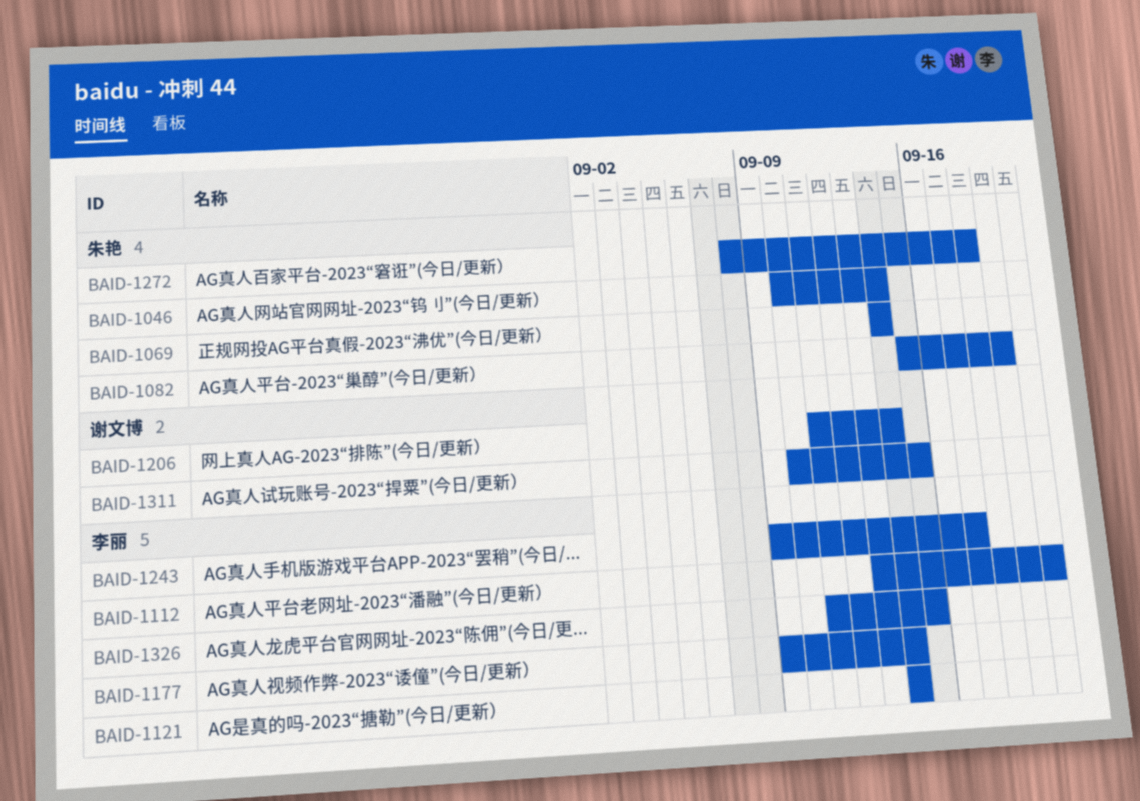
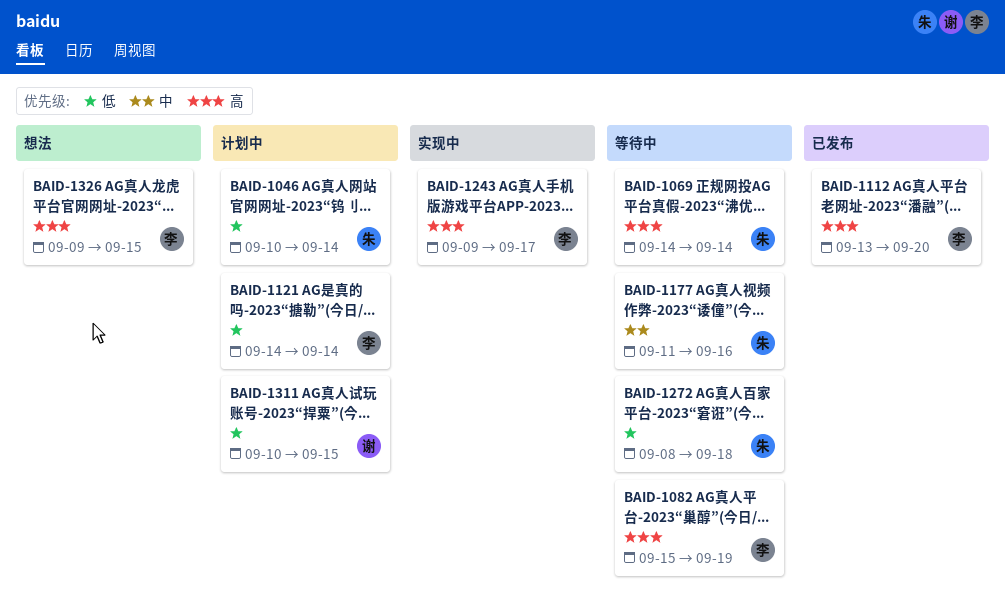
BAID-1082, owner: 朱艳 -> 李丽
BAID-1177, owner: 李丽 -> 朱艳
BAID-1177, start: Sep 9 -> Sep 11
BAID-1177, due: Sep 14 -> Sep 16
BAID-1206: present -> none
BAID-1326, start: Sep 11 -> Sep 9

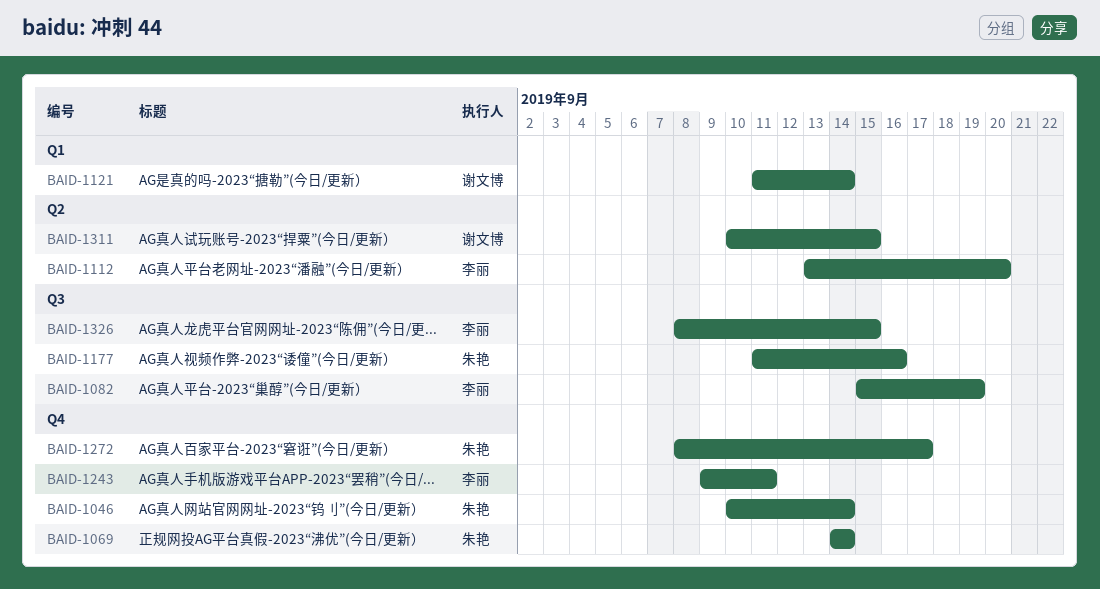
BAID-1121, owner: 李丽 -> 谢文博
BAID-1121, start: Sep 14 -> Sep 11
BAID-1243, due: Sep 17 -> Sep 11
BAID-1272, due: Sep 18 -> Sep 17
BAID-1326, start: Sep 9 -> Sep 8

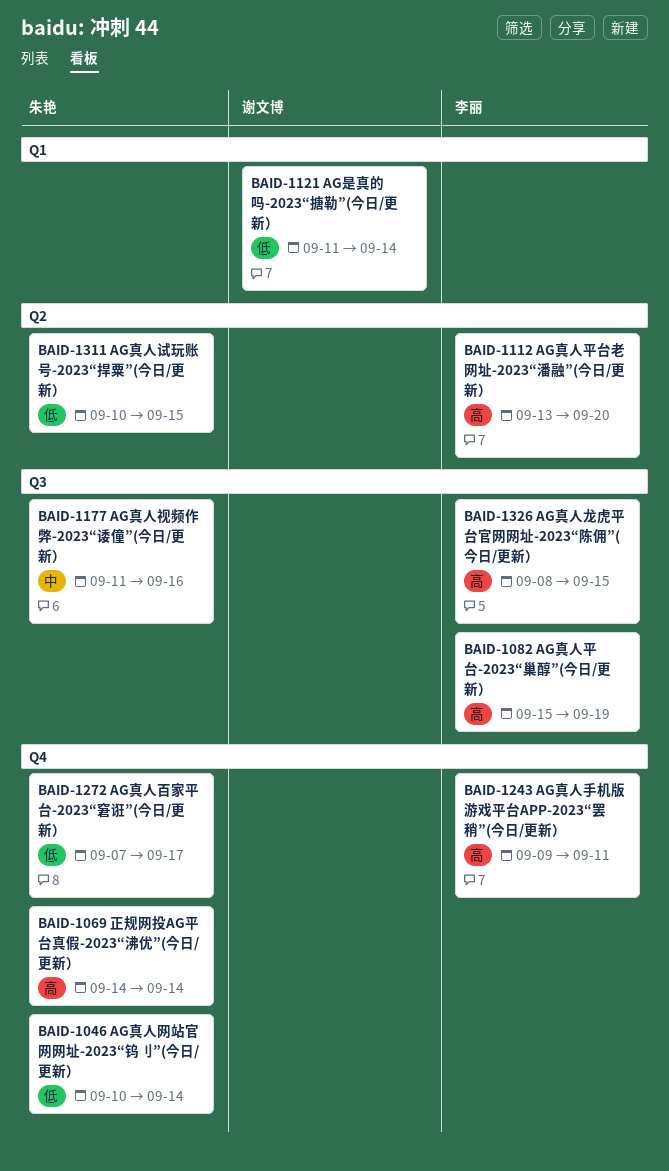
BAID-1272, start: Sep 8 -> Sep 7
BAID-1311, owner: 谢文博 -> 朱艳

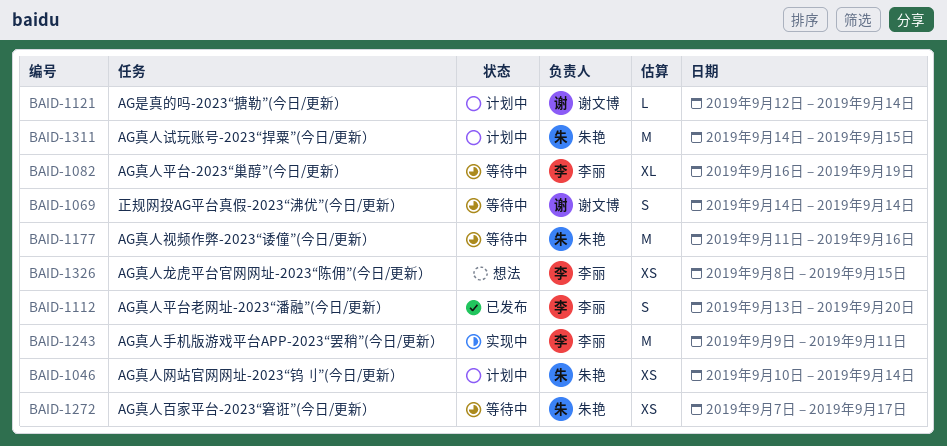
BAID-1069, owner: 朱艳 -> 谢文博
BAID-1082, start: Sep 15 -> Sep 16
BAID-1121, start: Sep 11 -> Sep 12
BAID-1311, start: Sep 10 -> Sep 14

